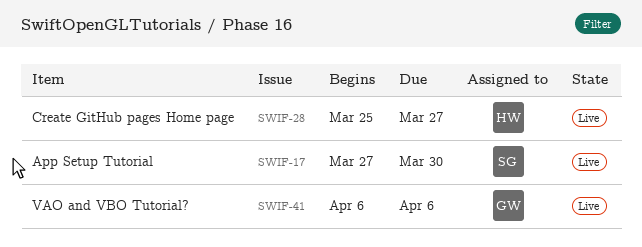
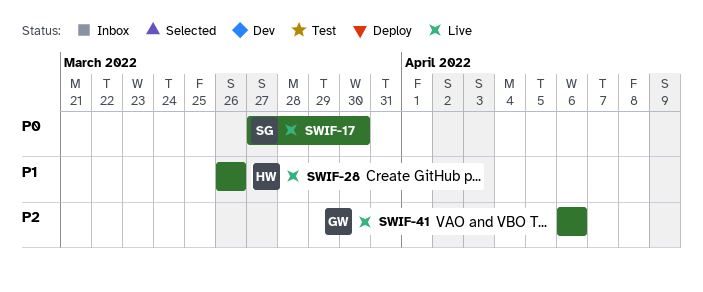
SWIF-28, start: Mar 25 -> Mar 26
SWIF-28, due: Mar 27 -> Mar 26

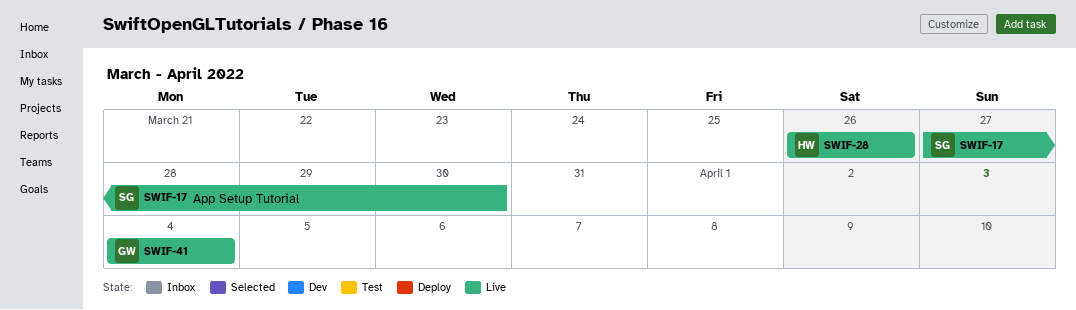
SWIF-41, start: Apr 6 -> Apr 4
SWIF-41, due: Apr 6 -> Apr 4

